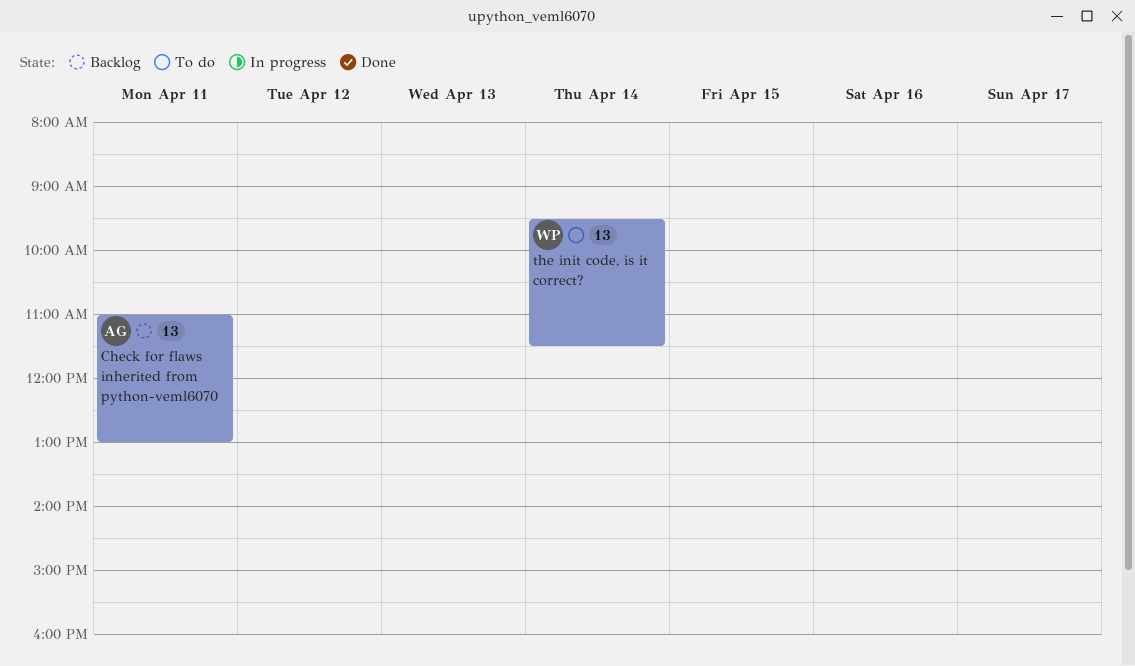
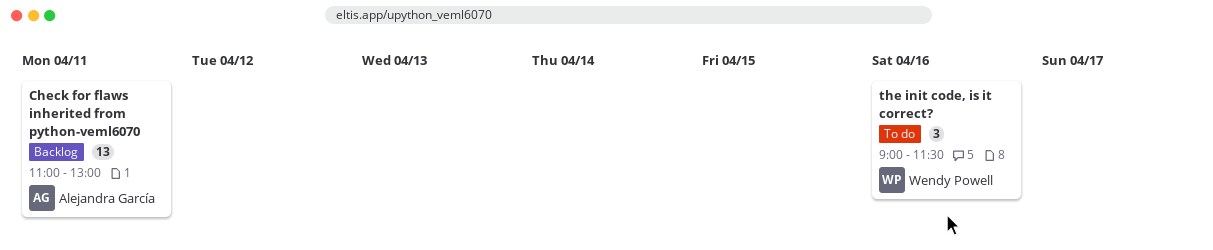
the init code, is it correct?, estimate: 13 -> 3
the init code, is it correct?, day: Apr 14 -> Apr 16
the init code, is it correct?, begins: 09:30 -> 09:00

